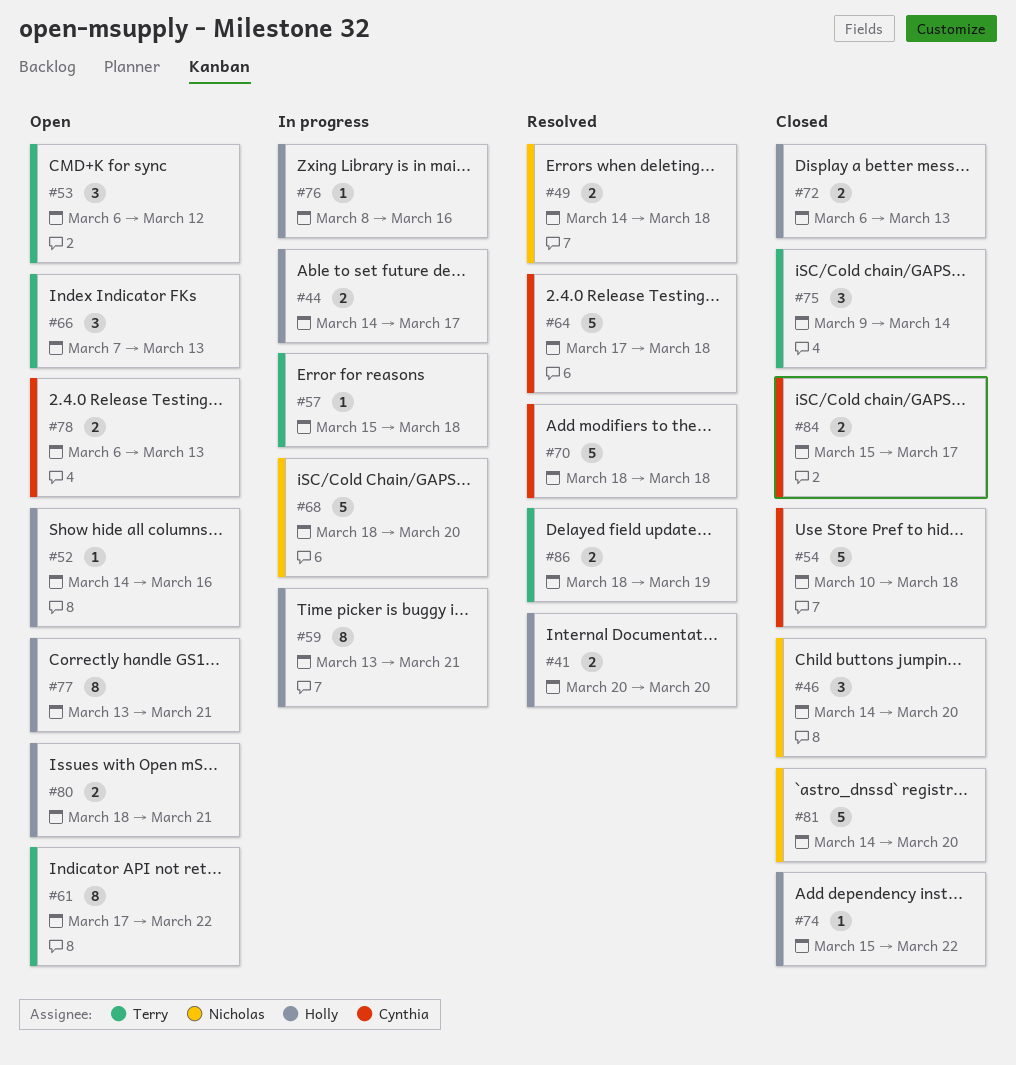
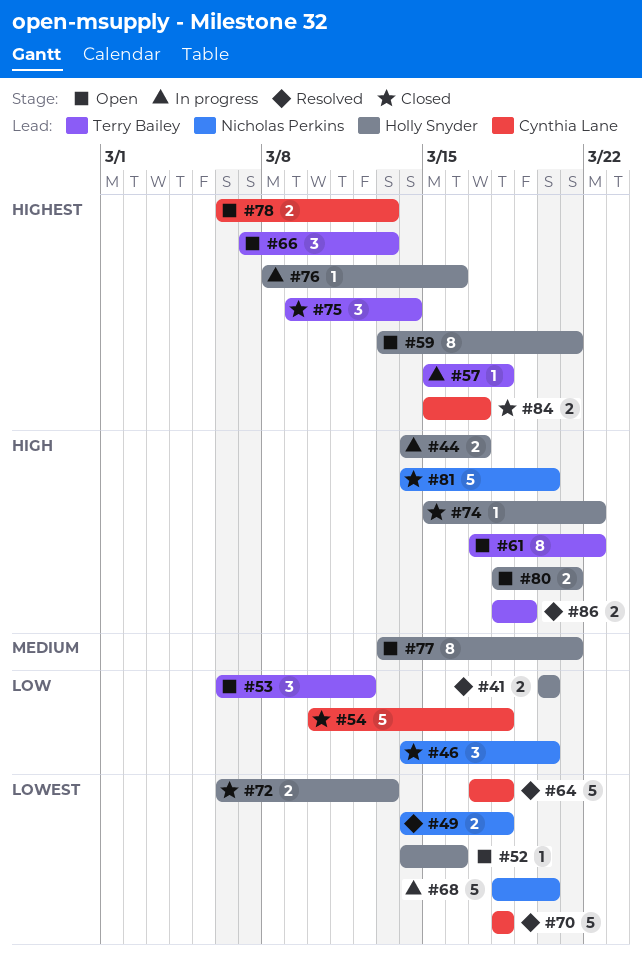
#59, status: In progress -> Open

